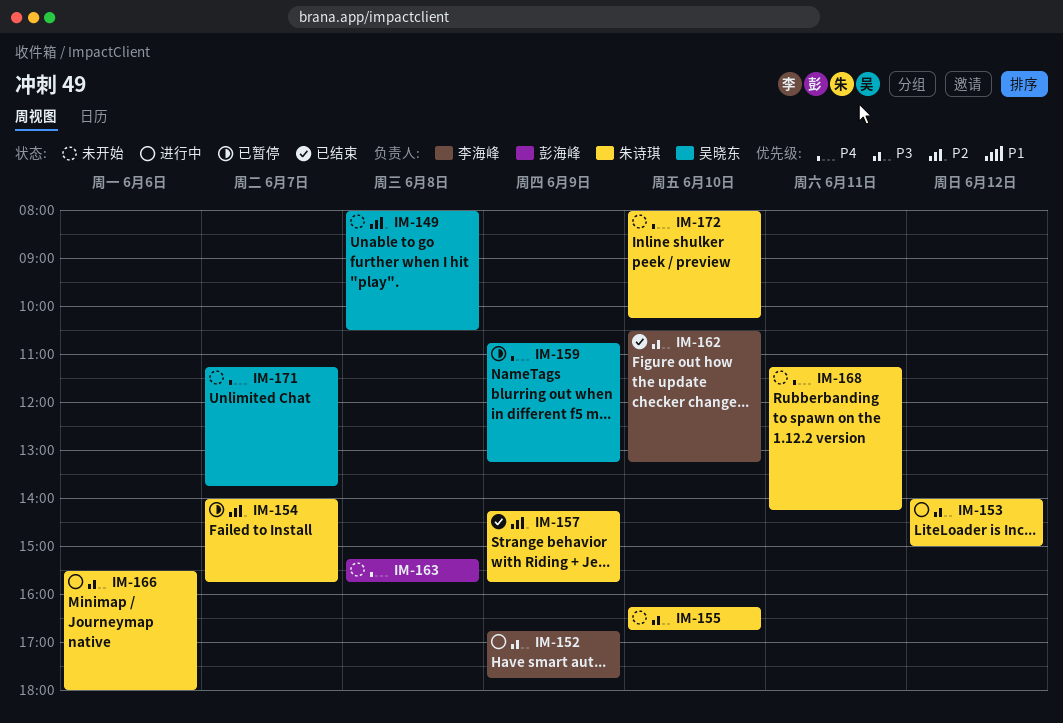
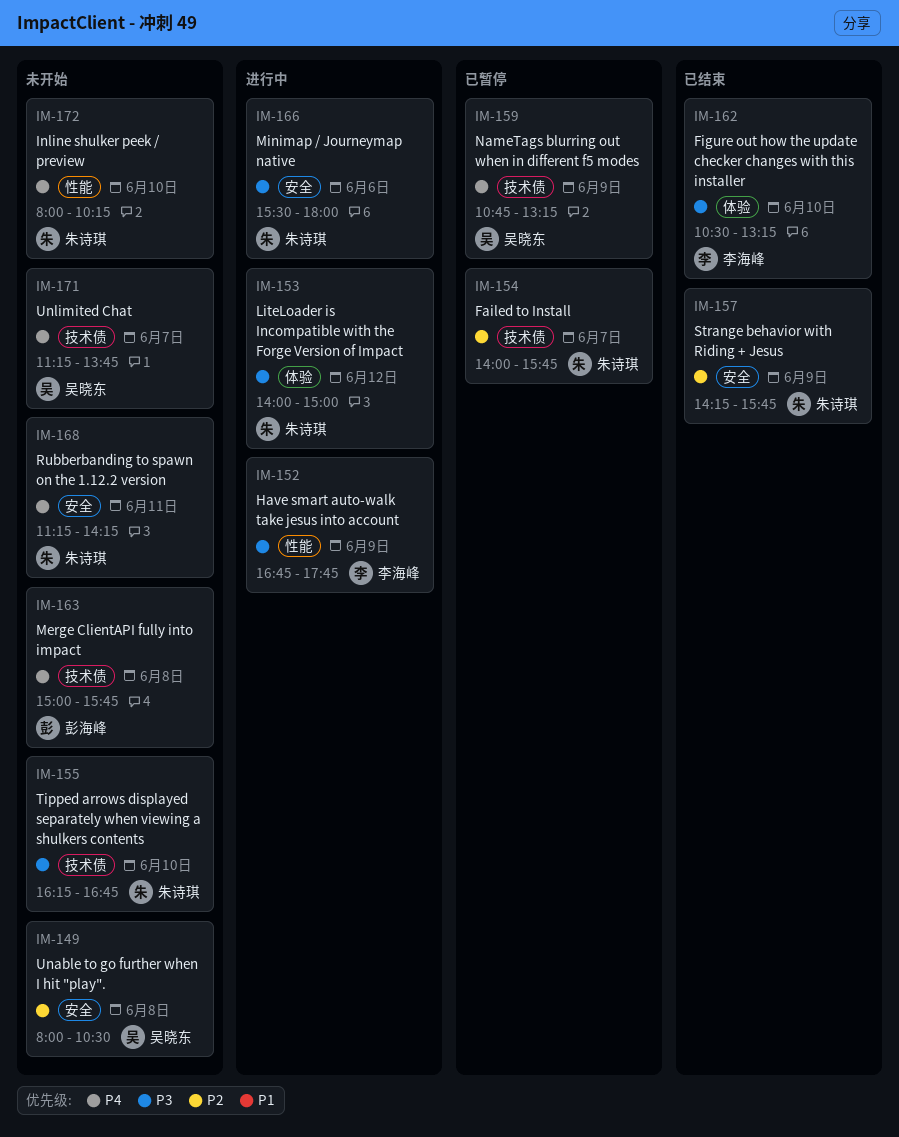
IM-163, begins: 15:15 -> 15:00

